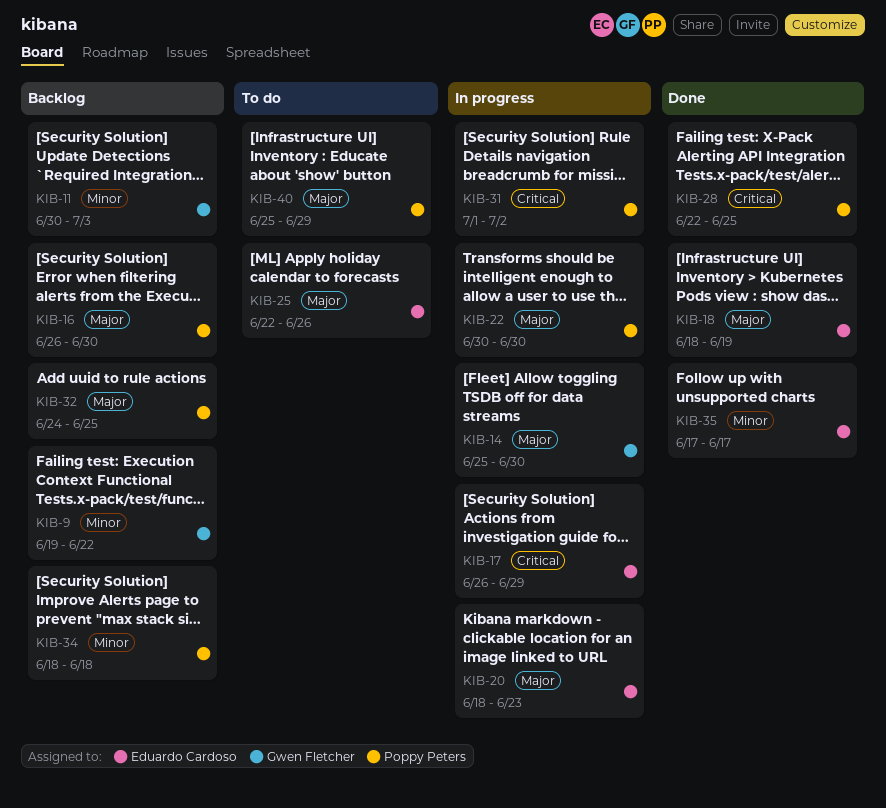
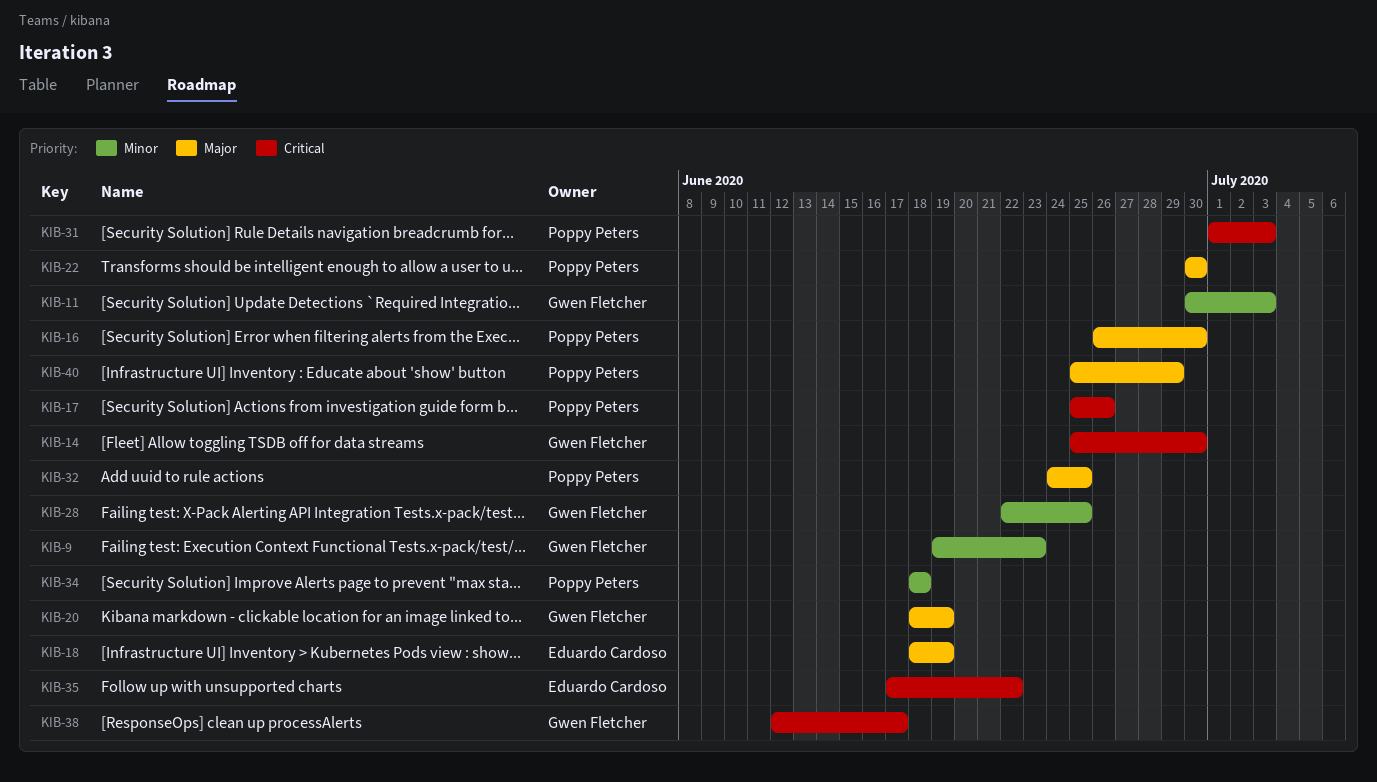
KIB-9, due: Jun 22 -> Jun 23
KIB-14, priority: Major -> Critical
KIB-17, owner: Eduardo Cardoso -> Poppy Peters
KIB-17, start: Jun 26 -> Jun 25
KIB-17, due: Jun 29 -> Jun 26
KIB-20, owner: Eduardo Cardoso -> Gwen Fletcher
KIB-20, due: Jun 23 -> Jun 19
KIB-25: present -> none
KIB-28, owner: Poppy Peters -> Gwen Fletcher
KIB-28, priority: Critical -> Minor
KIB-31, due: Jul 2 -> Jul 3
KIB-35, priority: Minor -> Critical
KIB-35, due: Jun 17 -> Jun 22
KIB-38: none -> present

